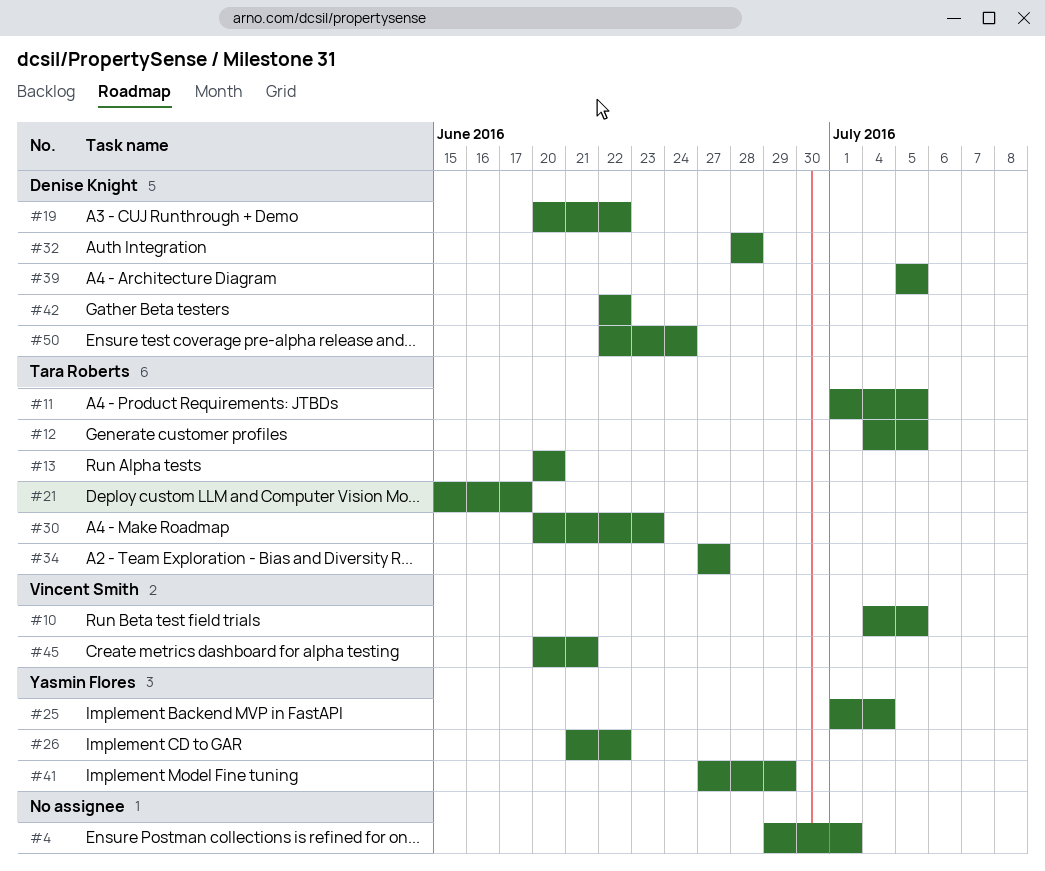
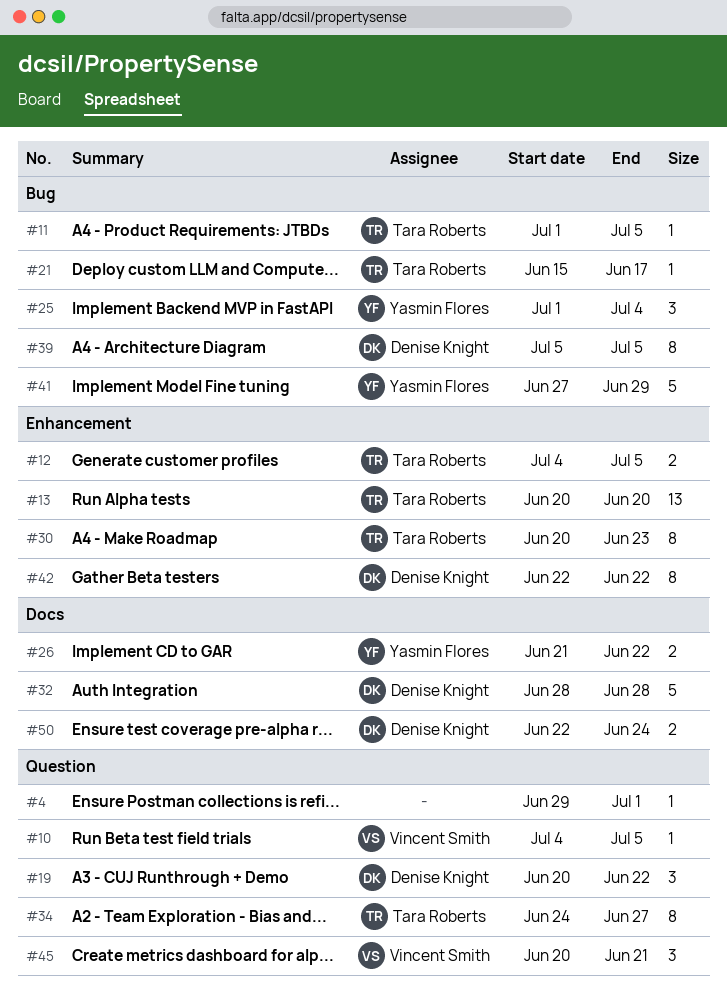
#34, start: Jun 27 -> Jun 24

